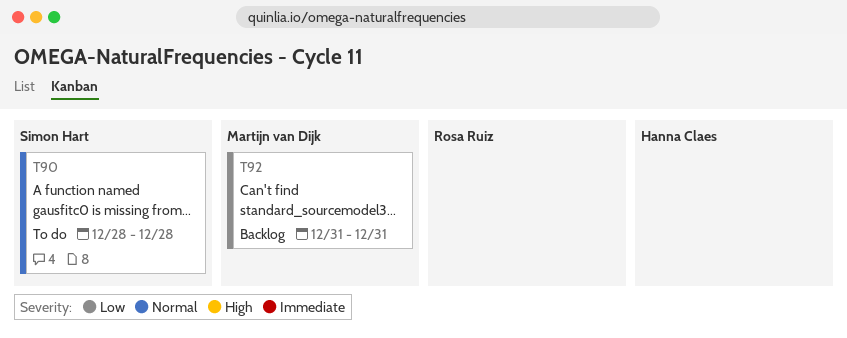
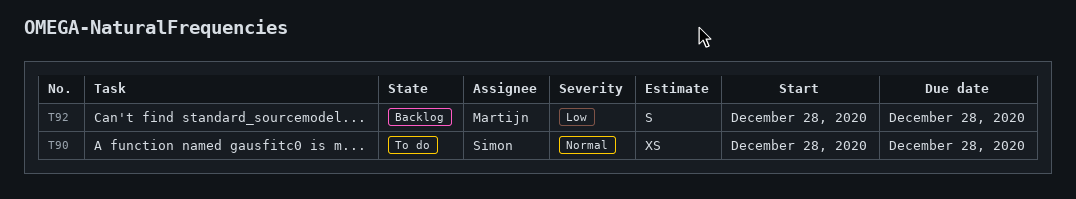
T92, start: Dec 31 -> Dec 28
T92, due: Dec 31 -> Dec 28

